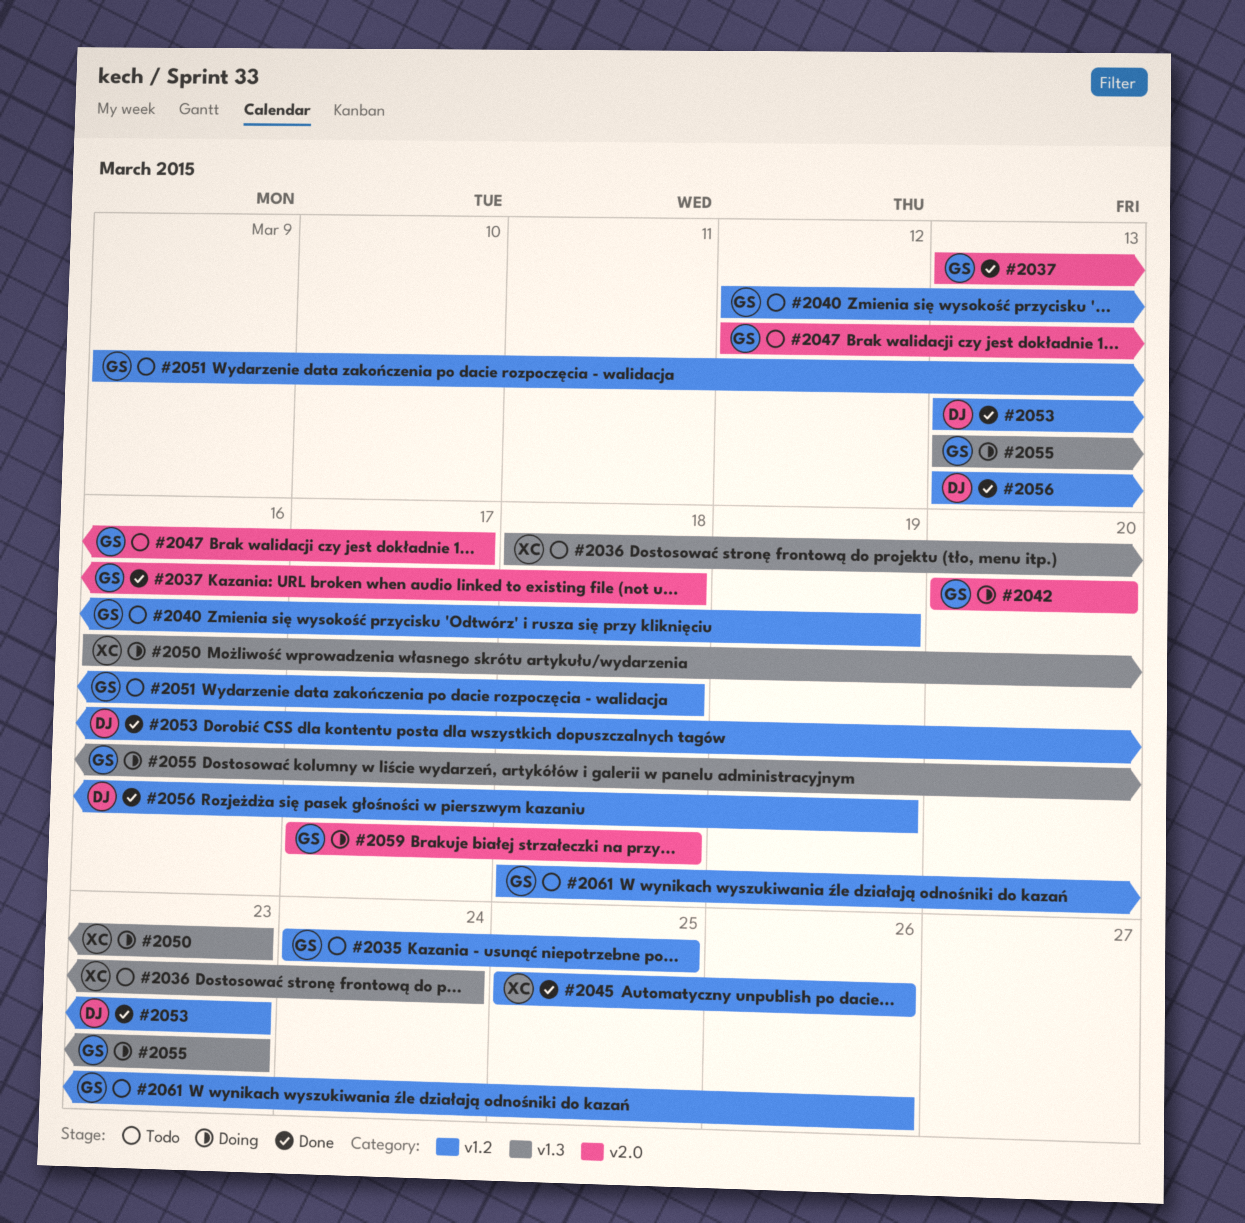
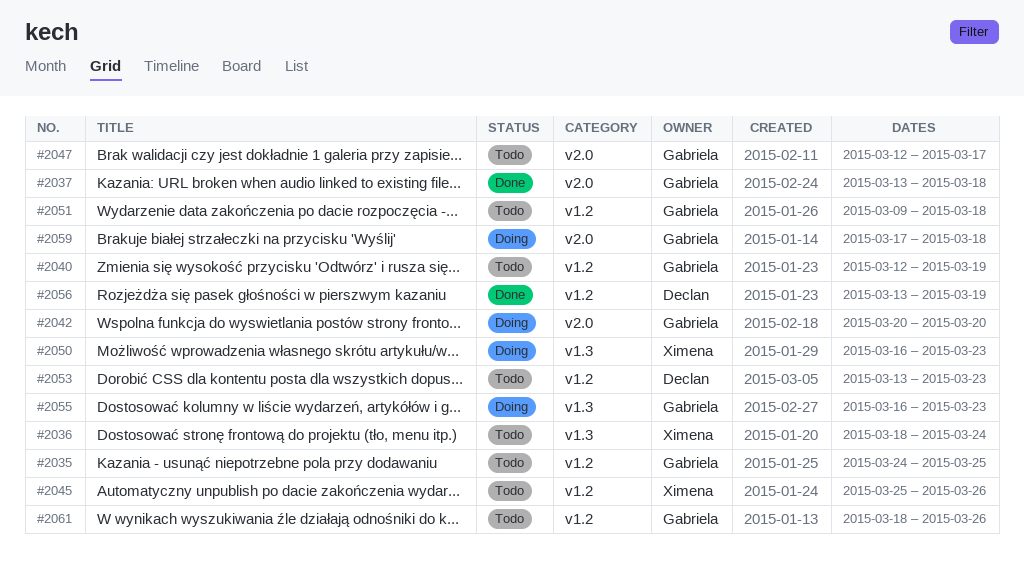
#2045, status: Done -> Todo
#2053, status: Done -> Todo
#2055, start: Mar 13 -> Mar 16

